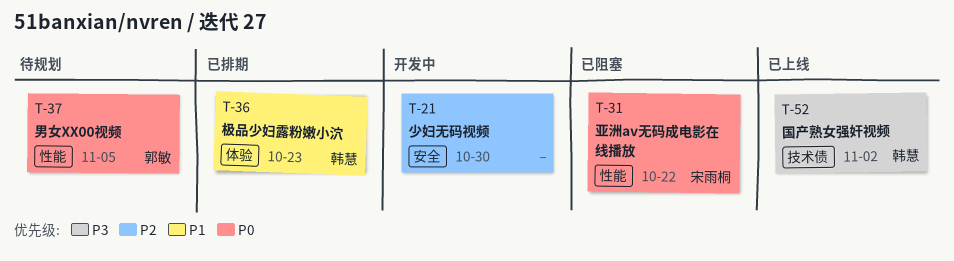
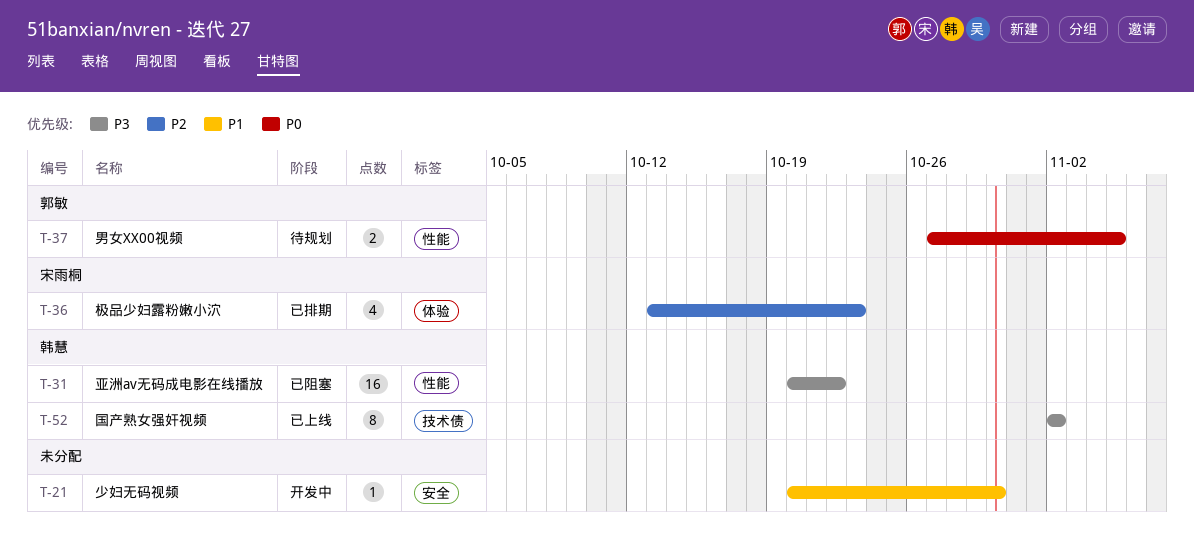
T-21, priority: P2 -> P1
T-31, owner: 宋雨桐 -> 韩慧
T-31, priority: P0 -> P3
T-36, owner: 韩慧 -> 宋雨桐
T-36, priority: P1 -> P2

